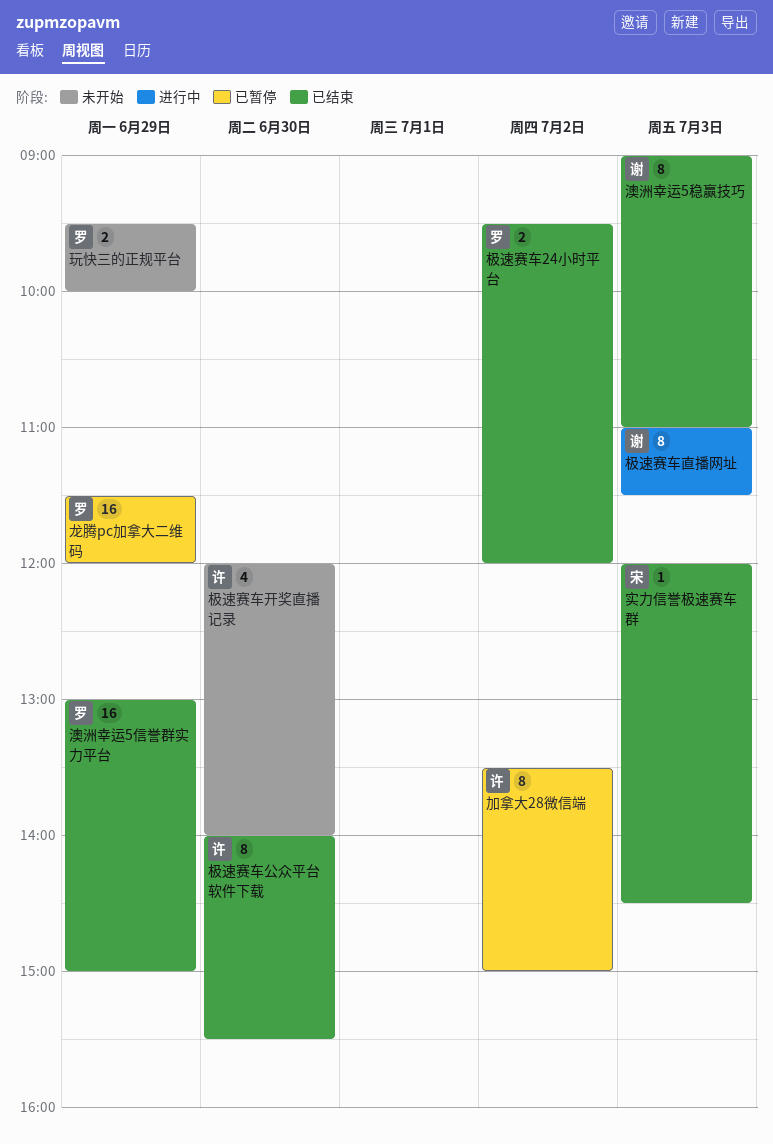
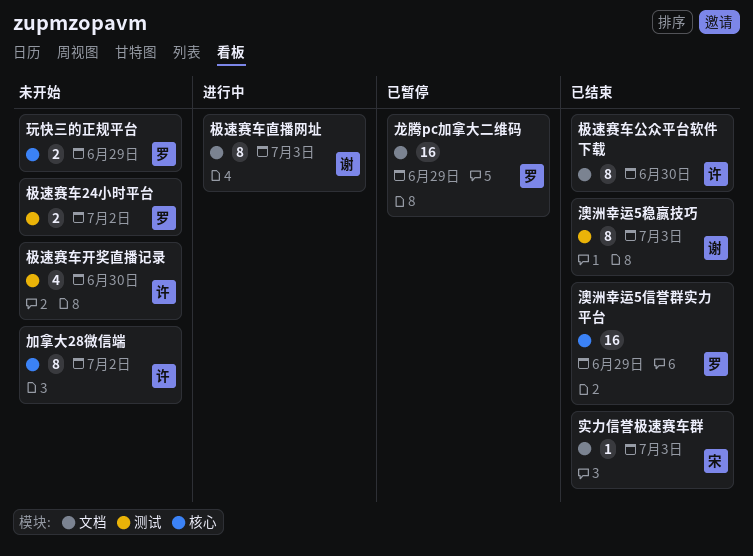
加拿大28微信端, status: 已暂停 -> 未开始
极速赛车24小时平台, status: 已结束 -> 未开始

